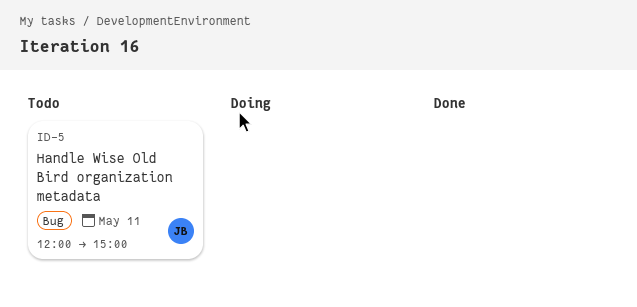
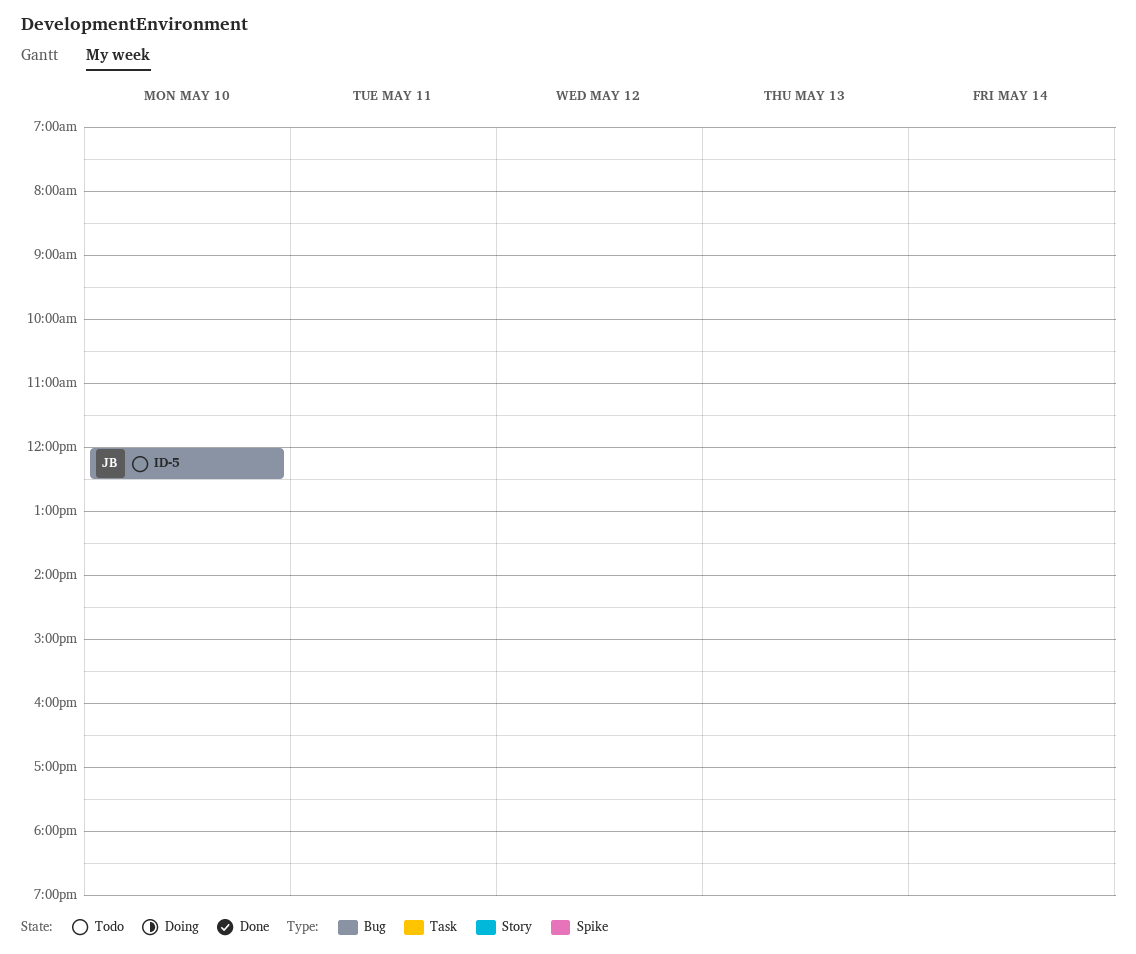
ID-5, day: May 11 -> May 10
ID-5, ends: 15:00 -> 12:30

